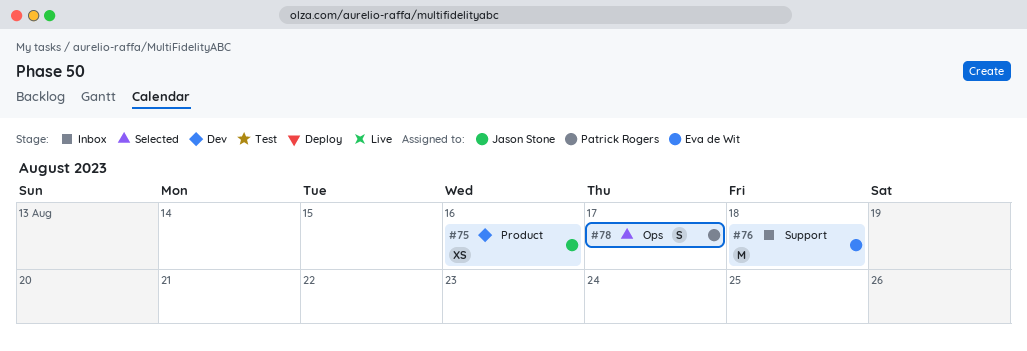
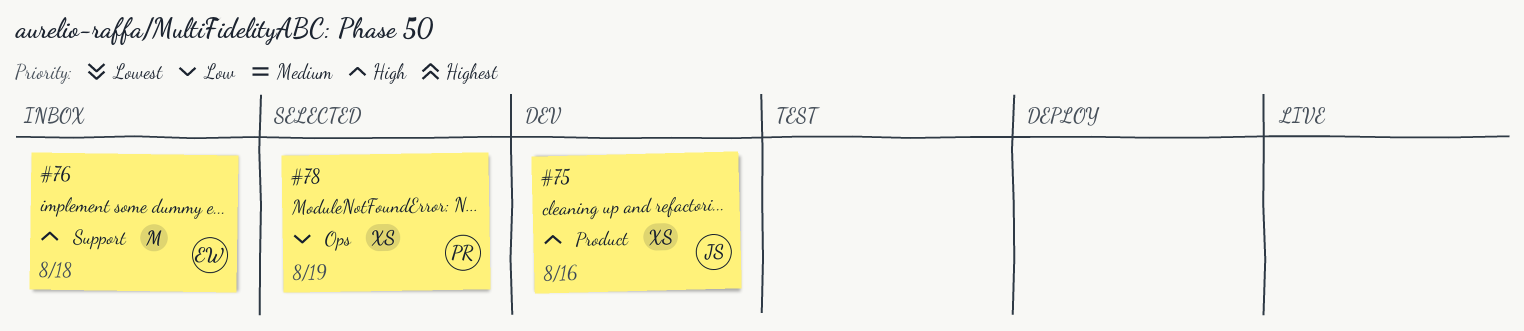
#78, estimate: S -> XS
#78, due: Aug 17 -> Aug 19

